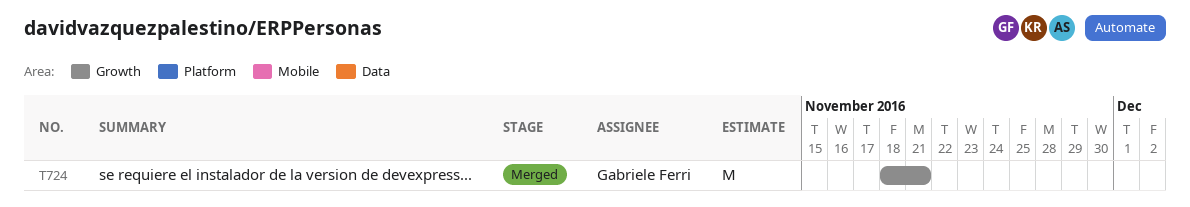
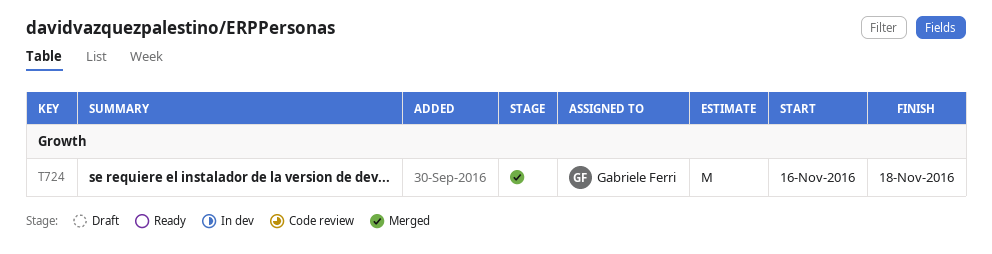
T724, start: Nov 18 -> Nov 16
T724, due: Nov 21 -> Nov 18

